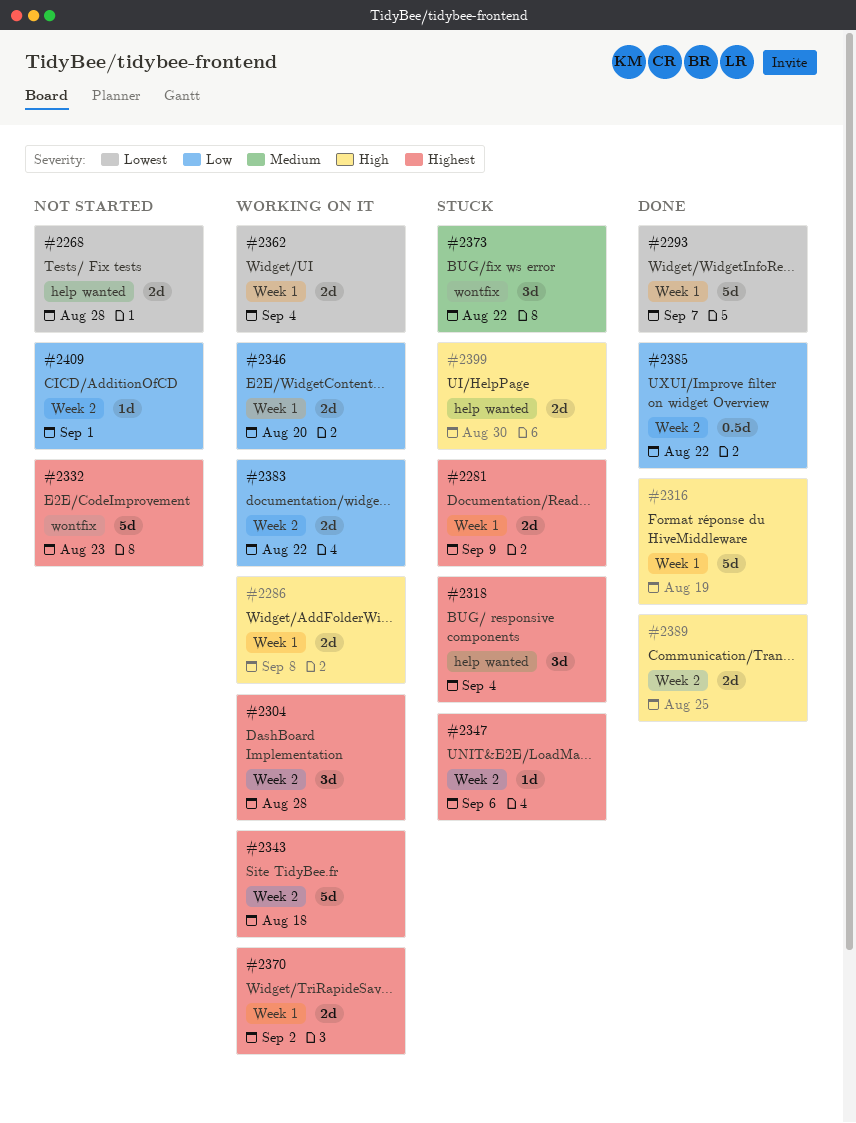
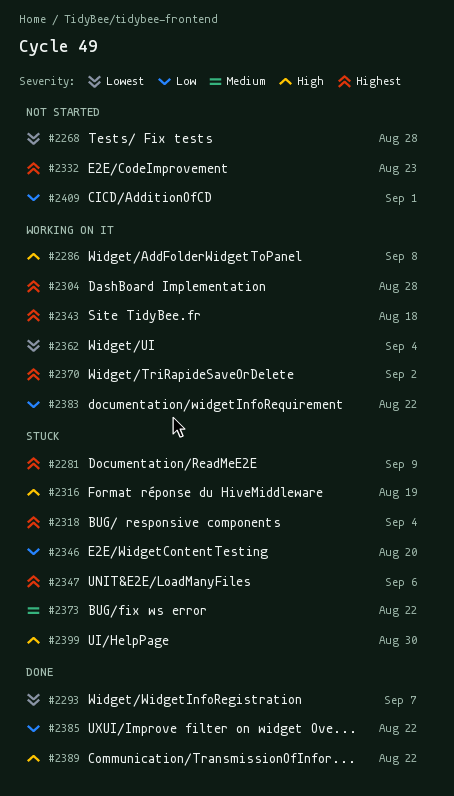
#2316, status: Done -> Stuck
#2346, status: Working on it -> Stuck
#2389, due: Aug 25 -> Aug 22

